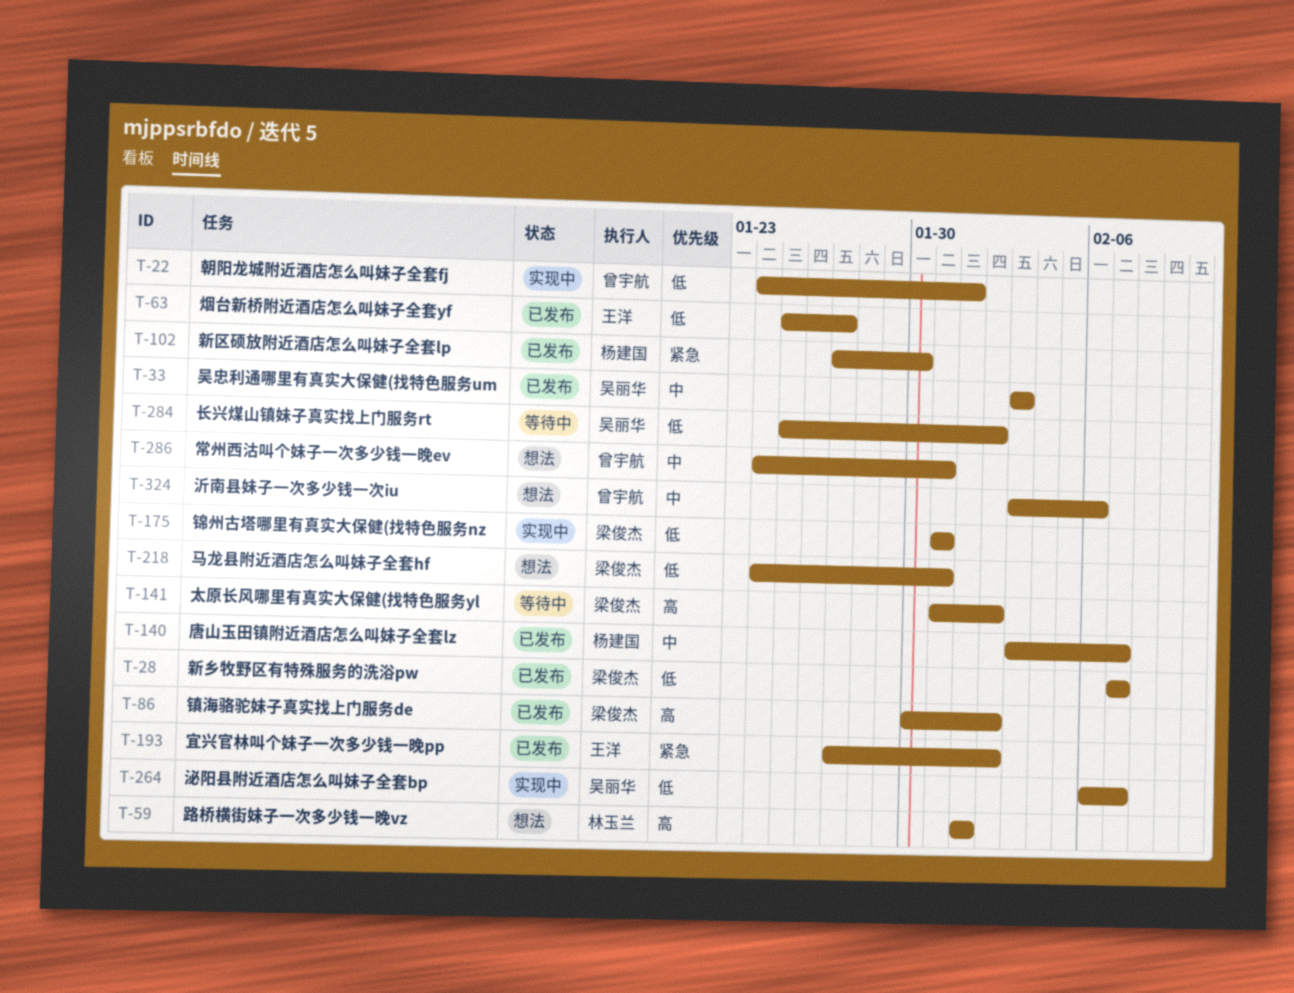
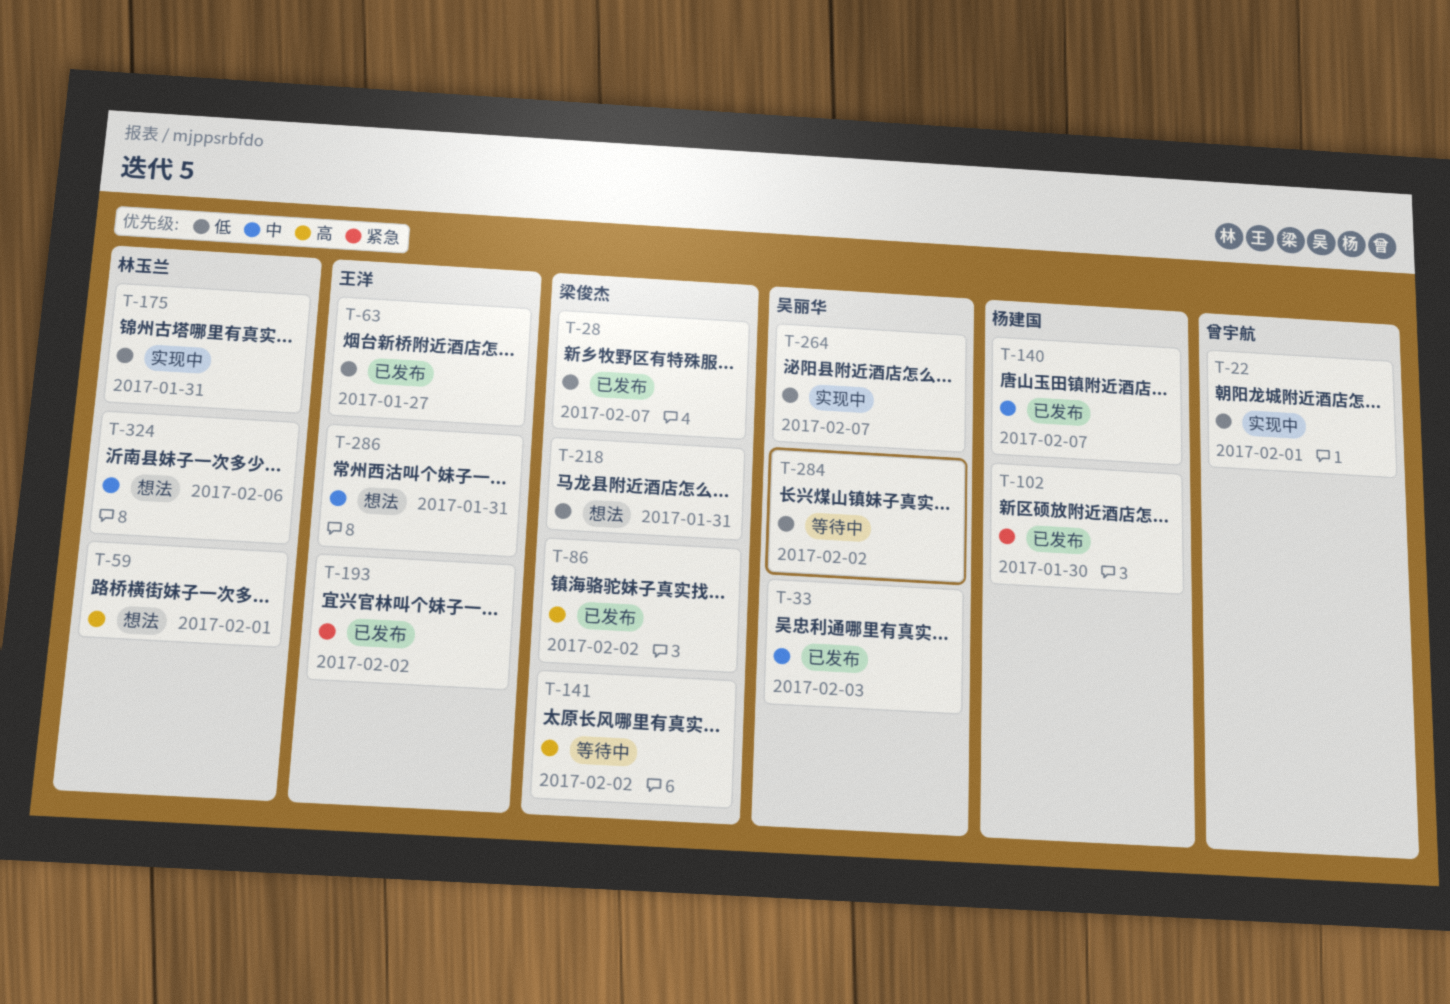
T-175, owner: 梁俊杰 -> 林玉兰
T-286, owner: 曾宇航 -> 王洋
T-324, owner: 曾宇航 -> 林玉兰

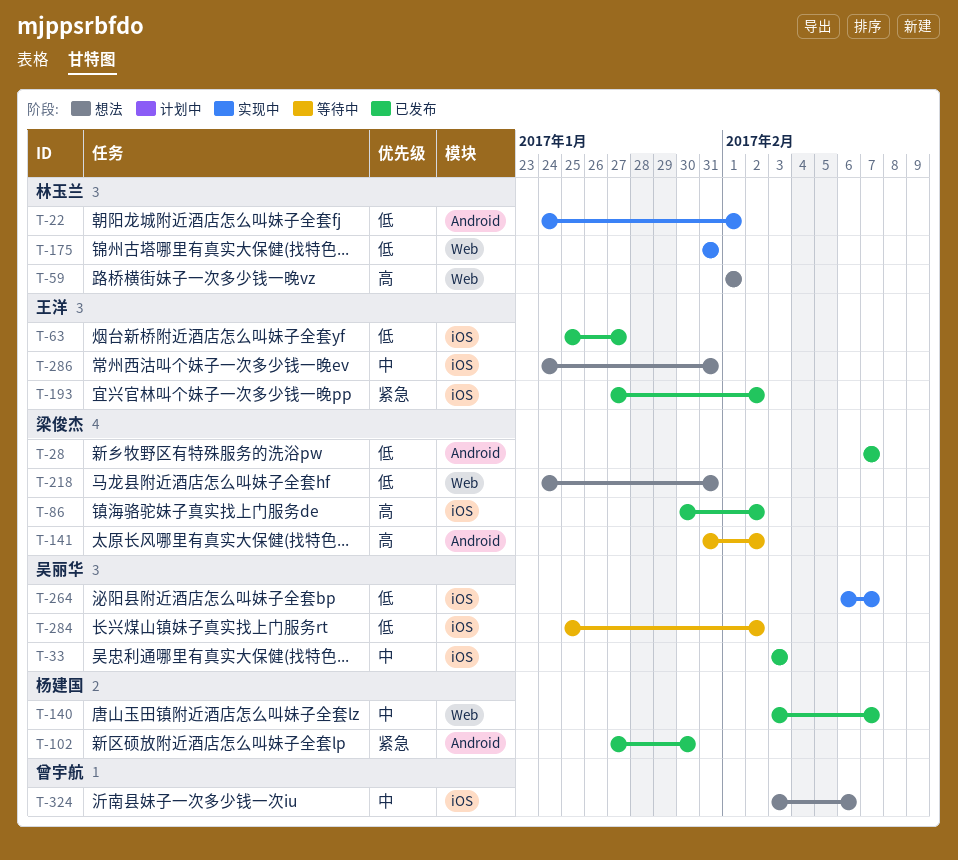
T-22, owner: 曾宇航 -> 林玉兰
T-324, owner: 林玉兰 -> 曾宇航

